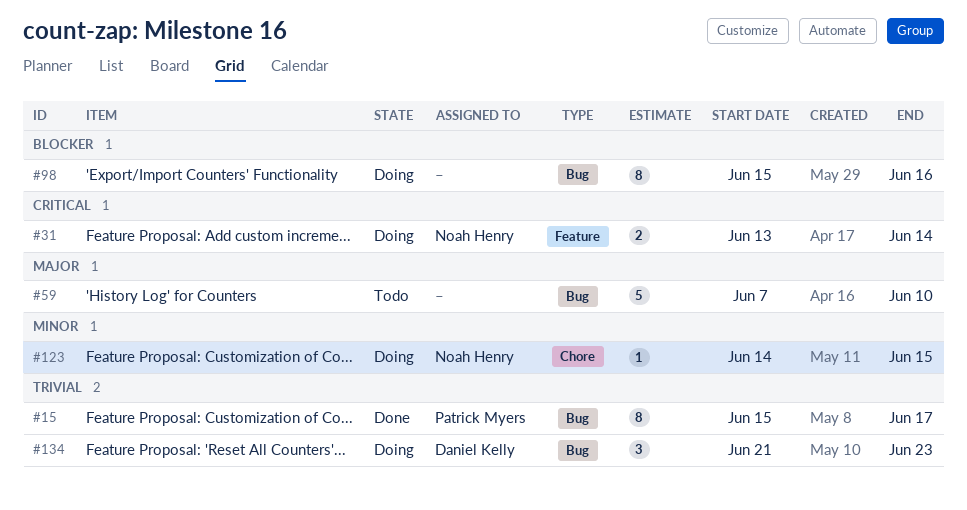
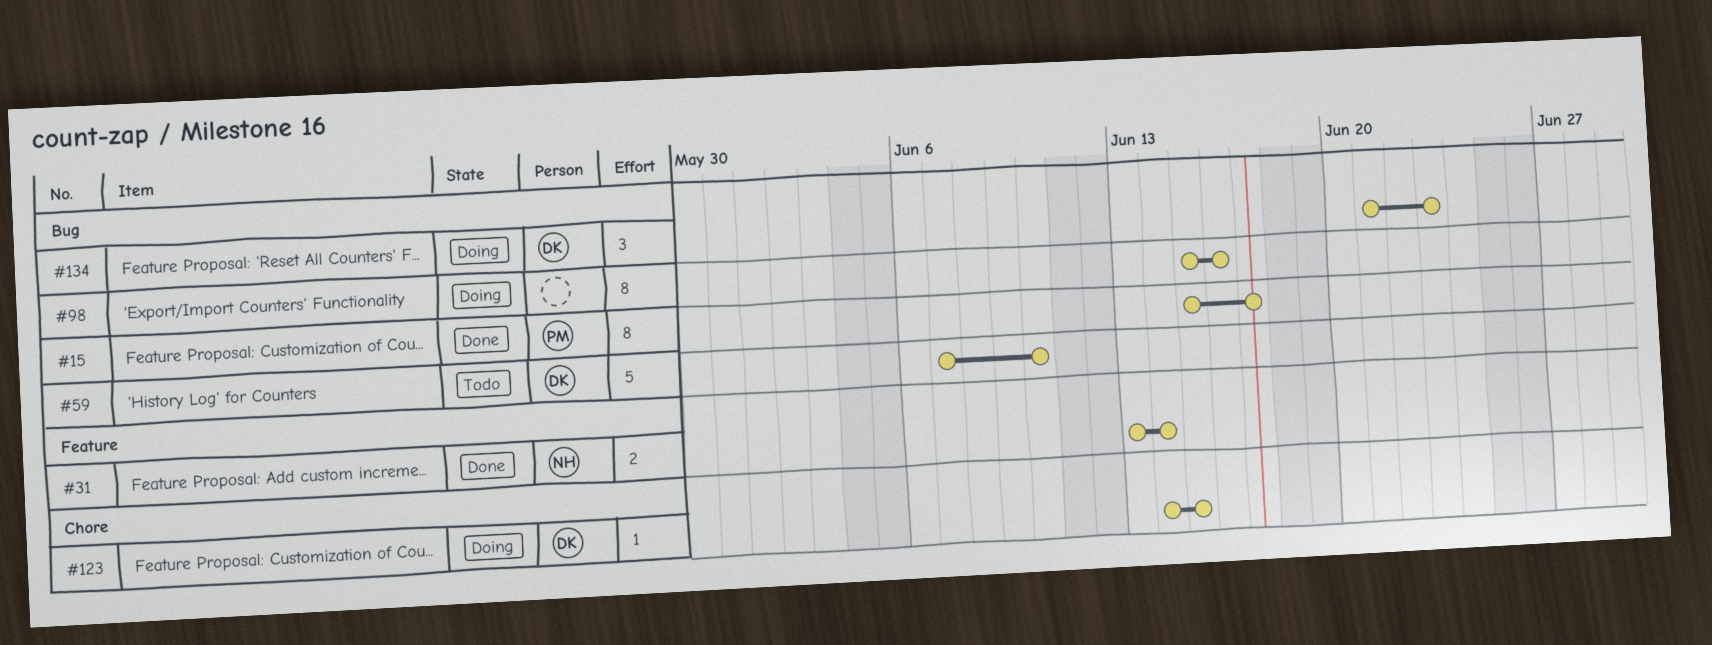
#31, status: Doing -> Done
#59, owner: none -> Daniel Kelly
#123, owner: Noah Henry -> Daniel Kelly

